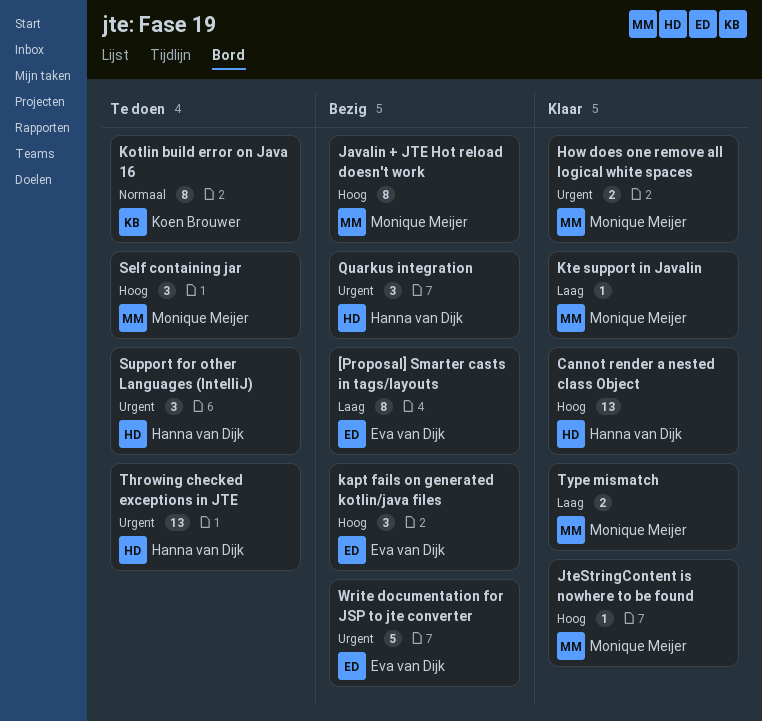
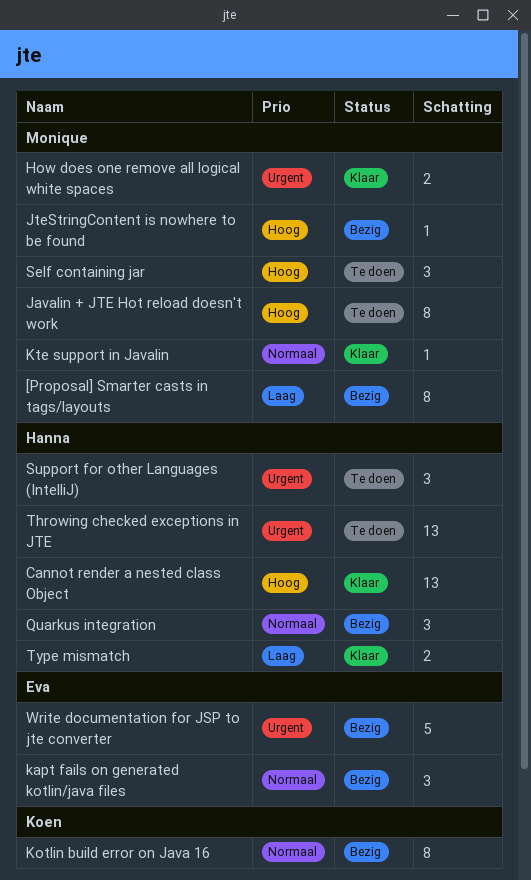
[Proposal] Smarter casts in tags/layouts, owner: Eva van Dijk -> Monique Meijer
Javalin + JTE Hot reload doesn't work, status: Bezig -> Te doen
JteStringContent is nowhere to be found, status: Klaar -> Bezig
kapt fails on generated kotlin/java files, priority: Hoog -> Normaal
Kotlin build error on Java 16, status: Te doen -> Bezig
Kte support in Javalin, priority: Laag -> Normaal
Quarkus integration, priority: Urgent -> Normaal
Type mismatch, owner: Monique Meijer -> Hanna van Dijk

